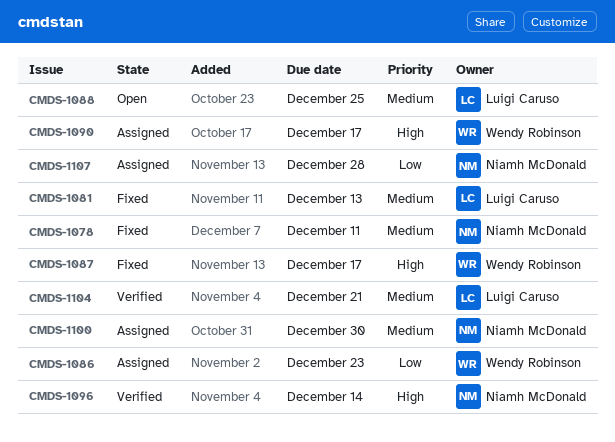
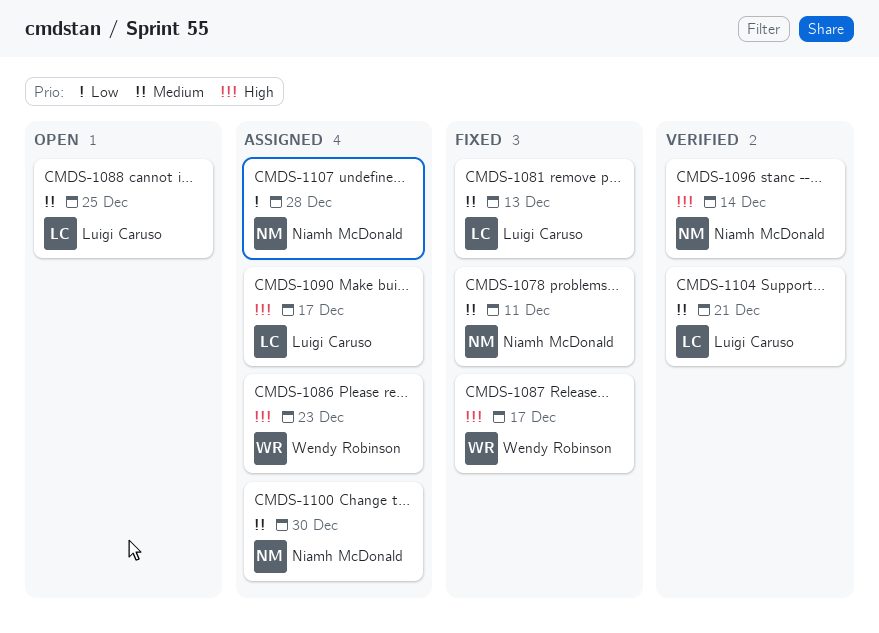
CMDS-1086, priority: Low -> High
CMDS-1090, owner: Wendy Robinson -> Luigi Caruso

